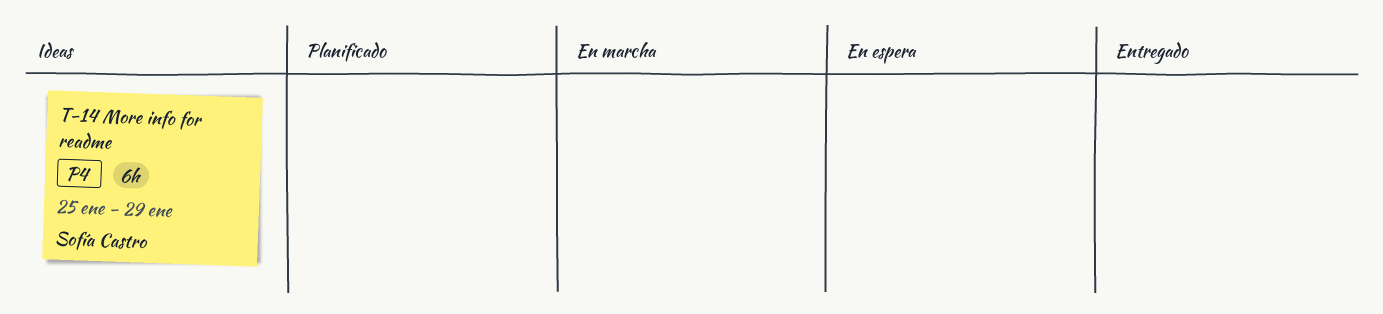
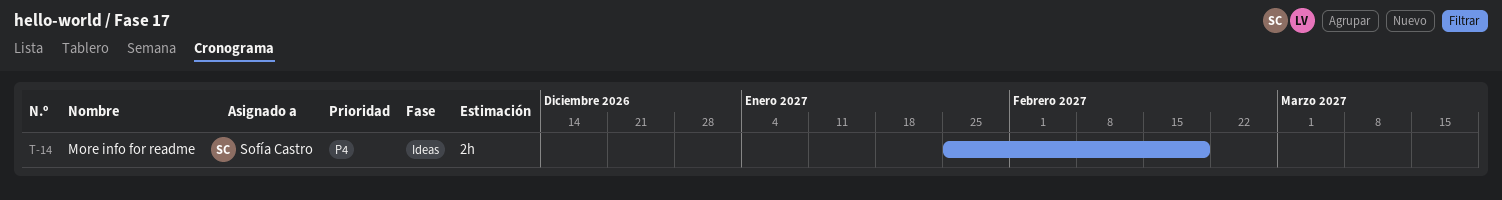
T-14, estimate: 6h -> 2h
T-14, due: Jan 29 -> Feb 19

